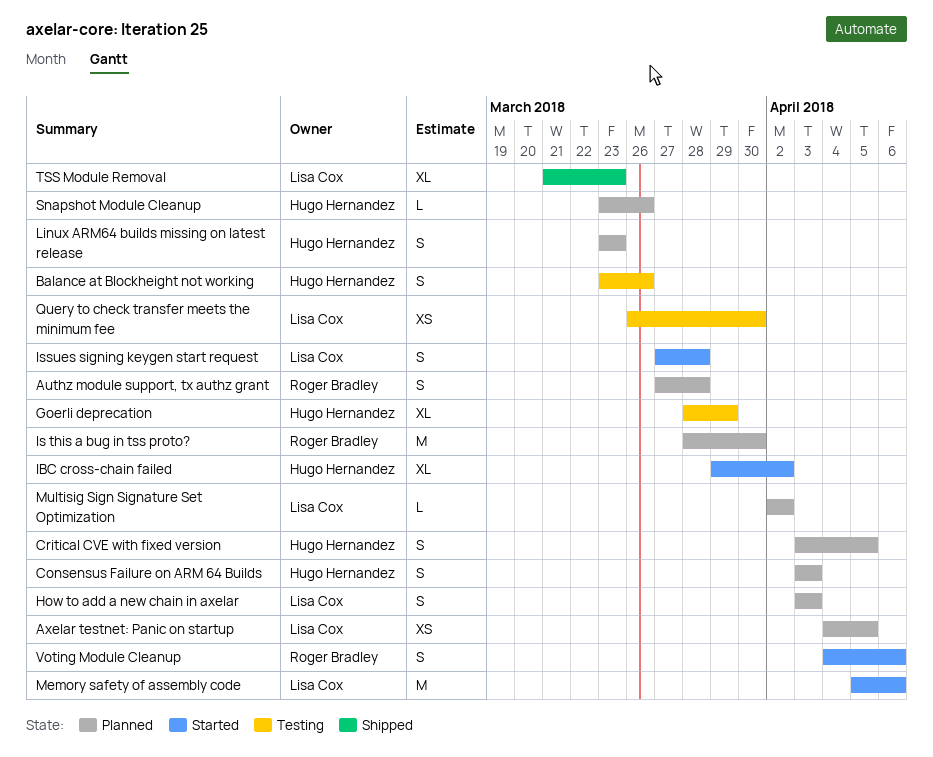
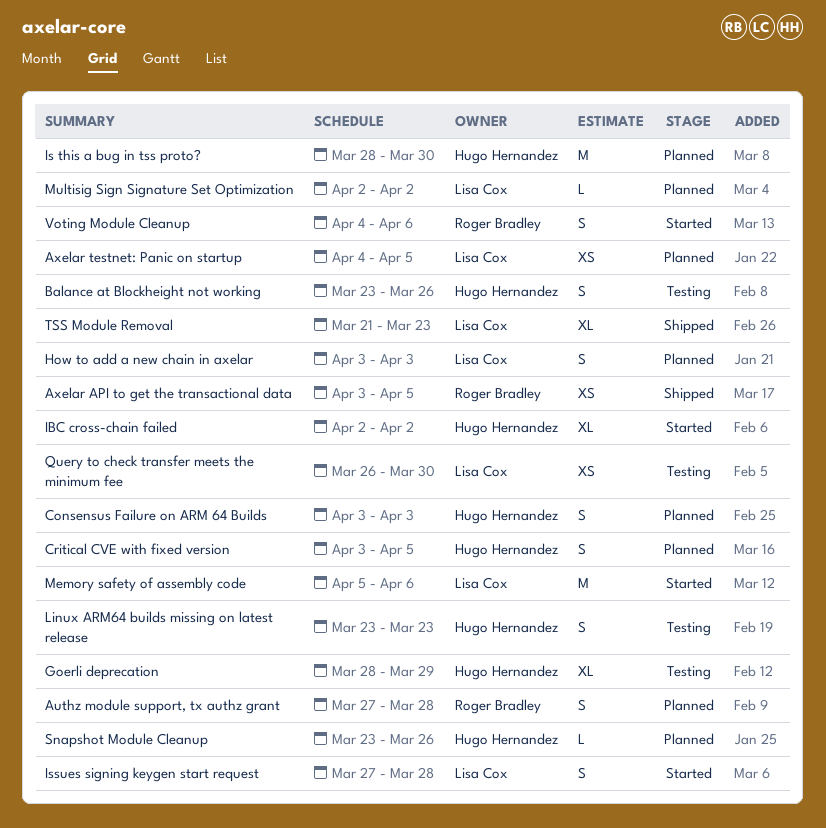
Axelar API to get the transactional data: none -> present
IBC cross-chain failed, start: Mar 29 -> Apr 2
Is this a bug in tss proto?, owner: Roger Bradley -> Hugo Hernandez
Linux ARM64 builds missing on latest release, status: Planned -> Testing

